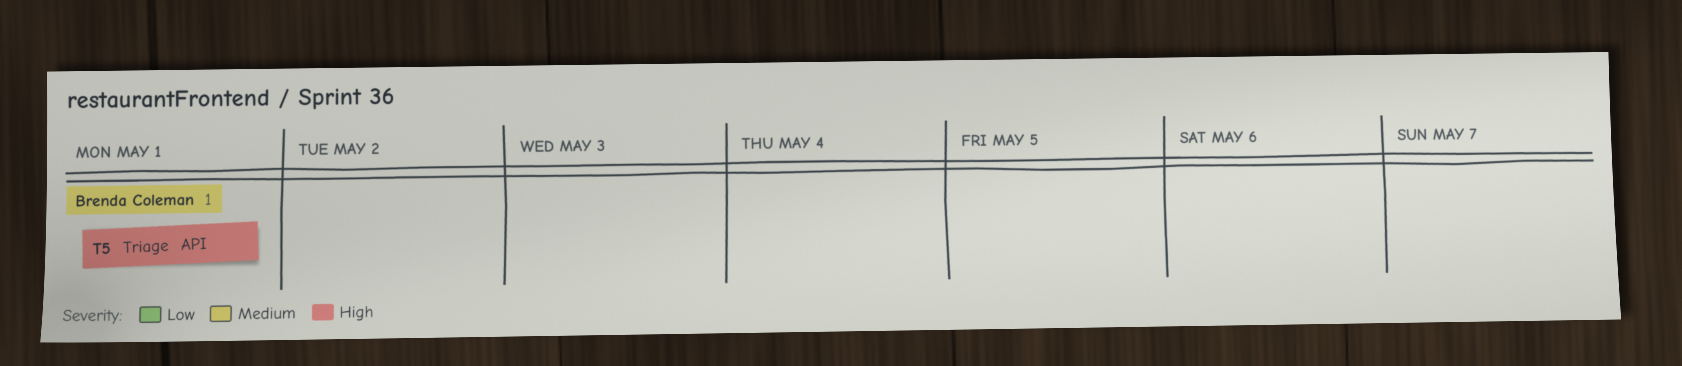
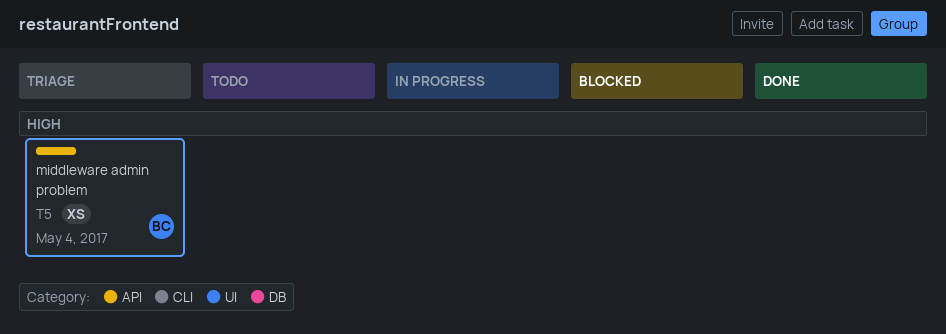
T5, due: May 1 -> May 4

